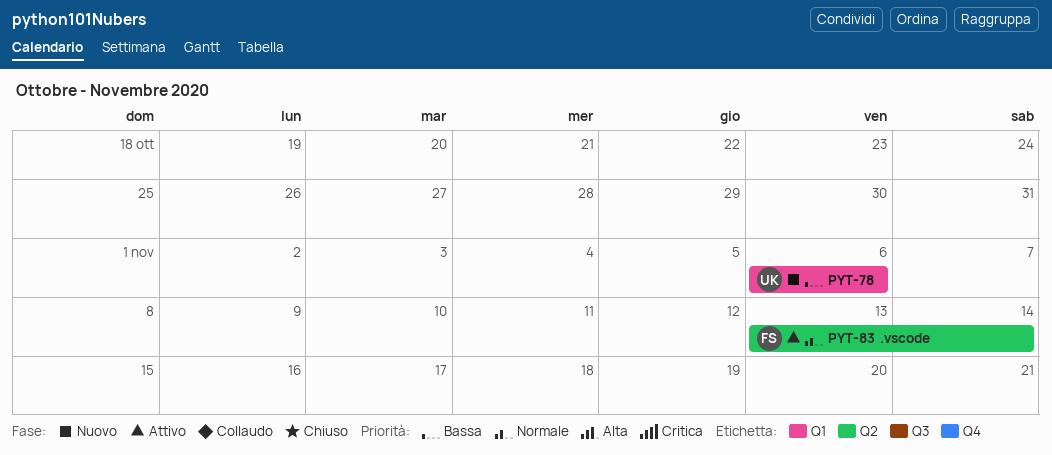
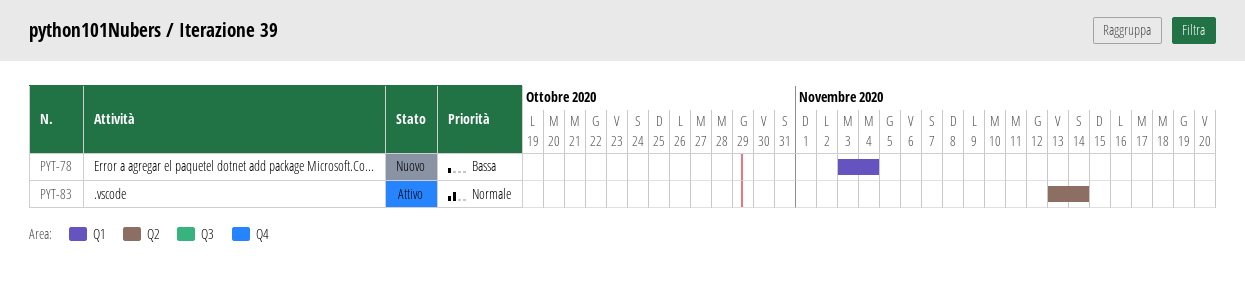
PYT-78, start: Nov 6 -> Nov 3
PYT-78, due: Nov 6 -> Nov 4

